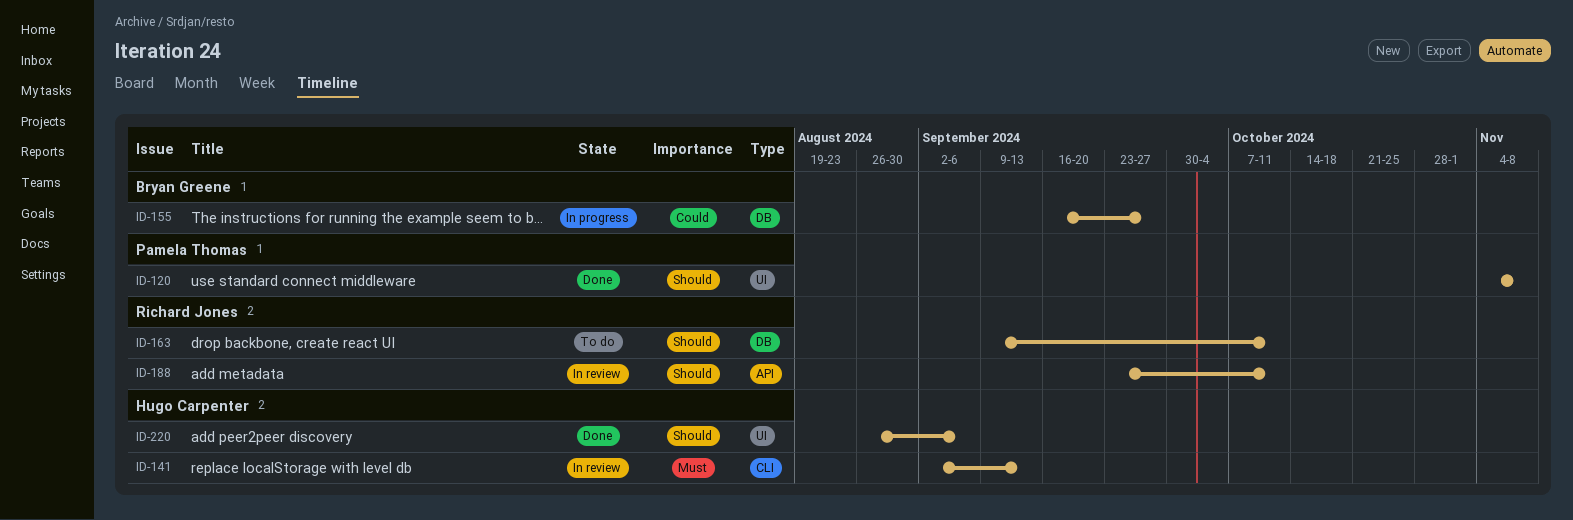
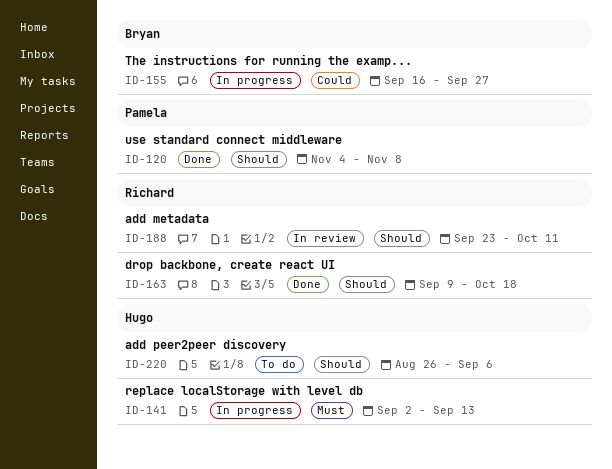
ID-141, status: In review -> In progress
ID-163, status: To do -> Done
ID-163, due: Oct 11 -> Oct 18
ID-220, status: Done -> To do

